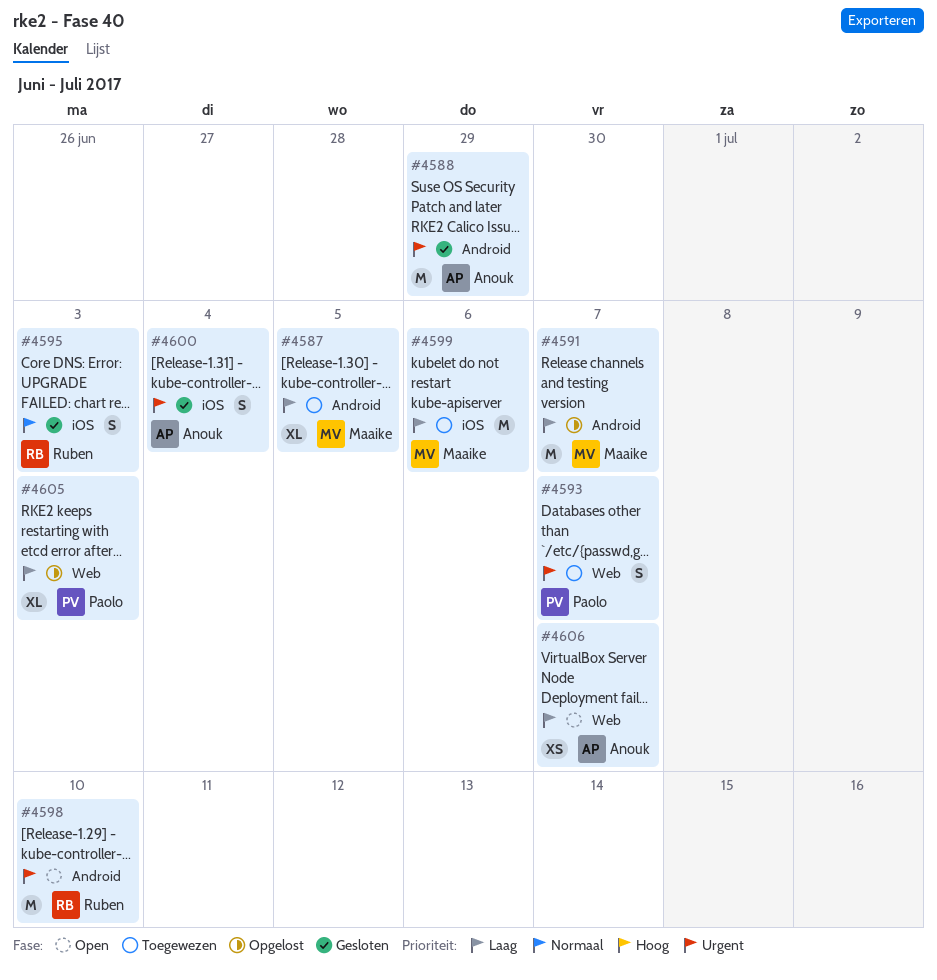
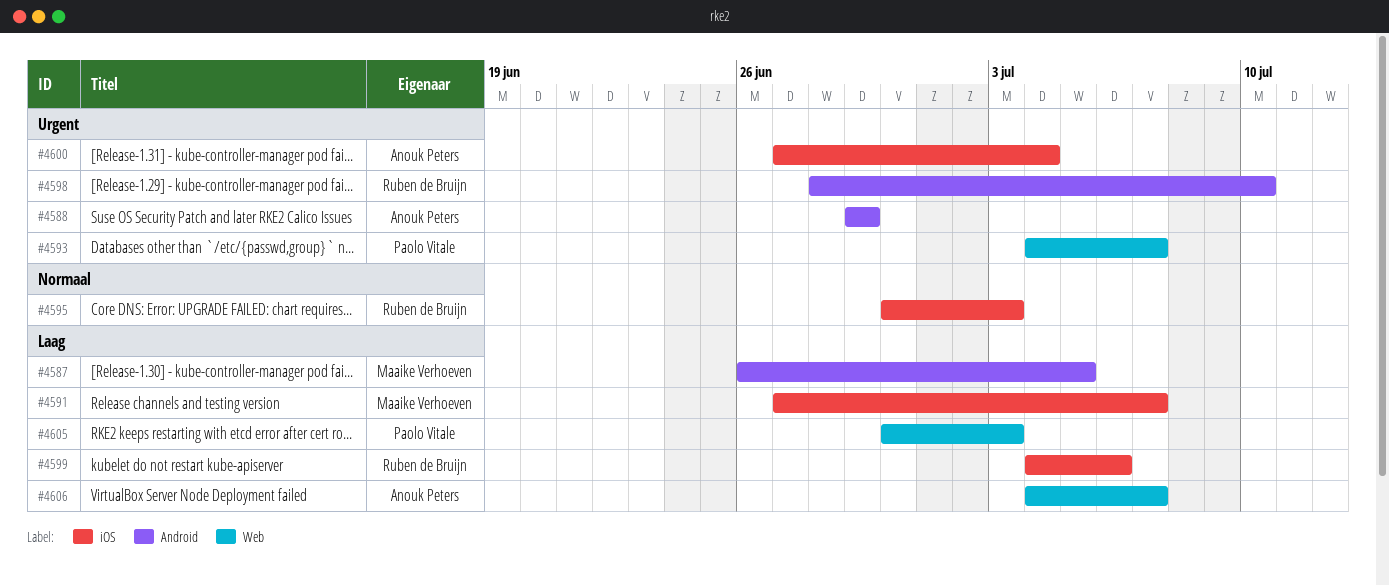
#4591, label: Android -> iOS
#4599, owner: Maaike Verhoeven -> Ruben de Bruijn

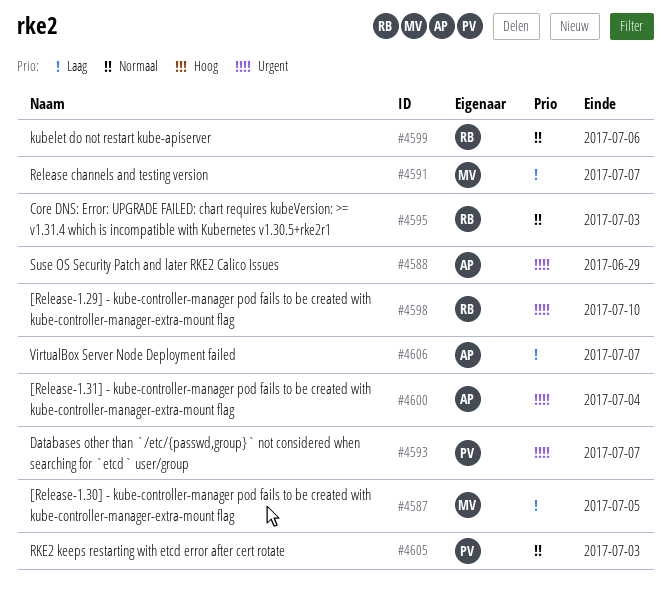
#4599, priority: Laag -> Normaal
#4605, priority: Laag -> Normaal

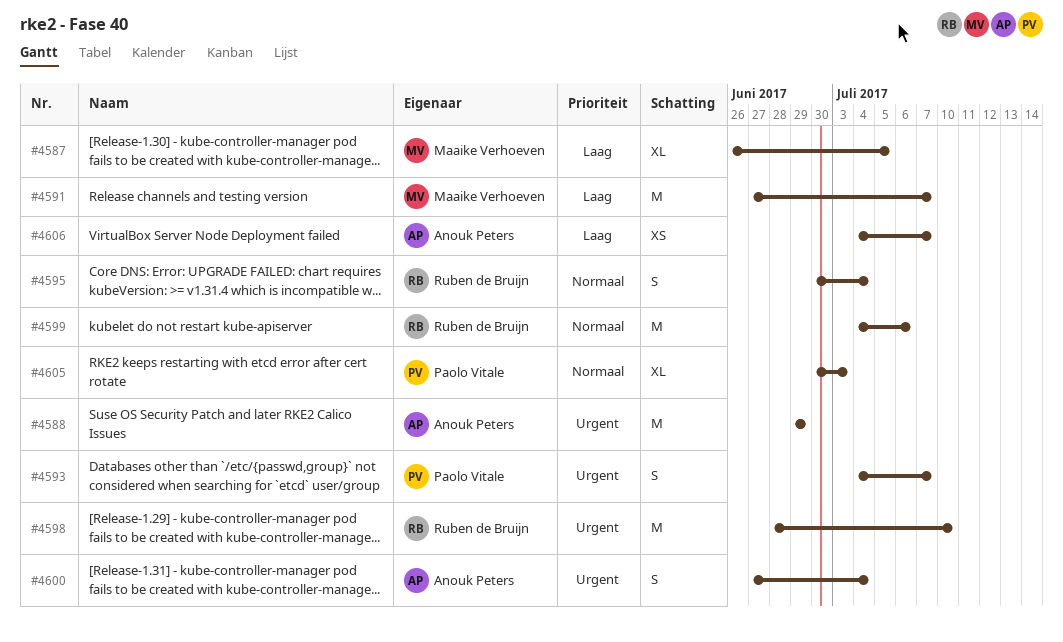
#4595, due: Jul 3 -> Jul 4

